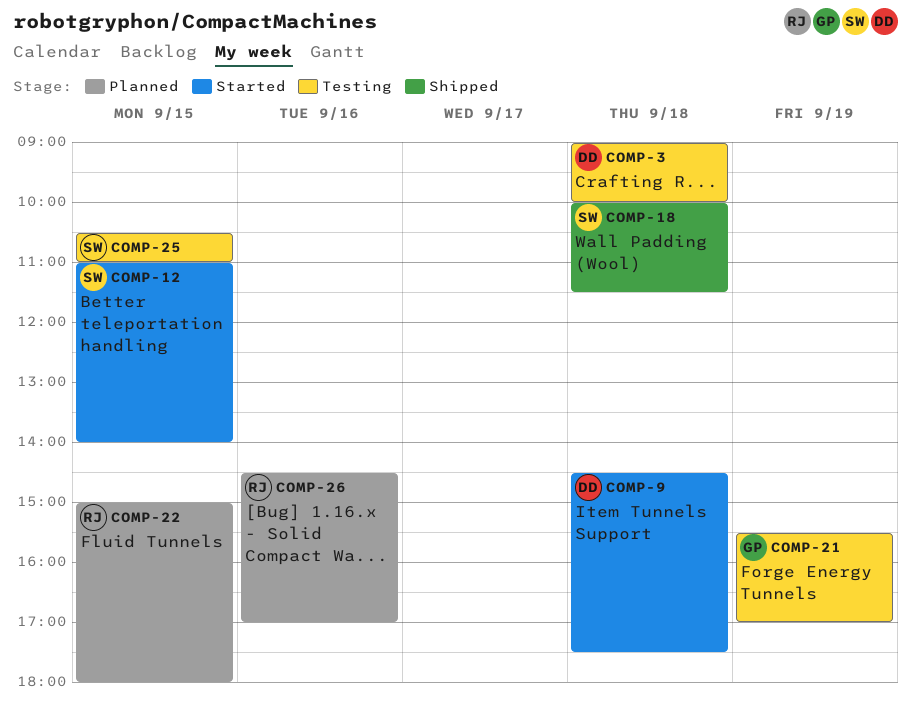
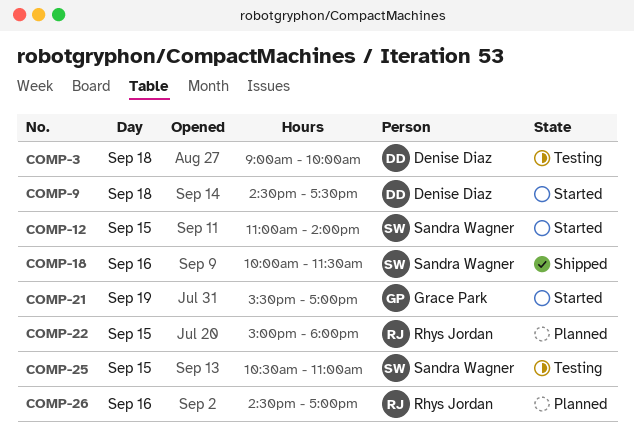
COMP-18, day: Sep 18 -> Sep 16
COMP-21, status: Testing -> Started

